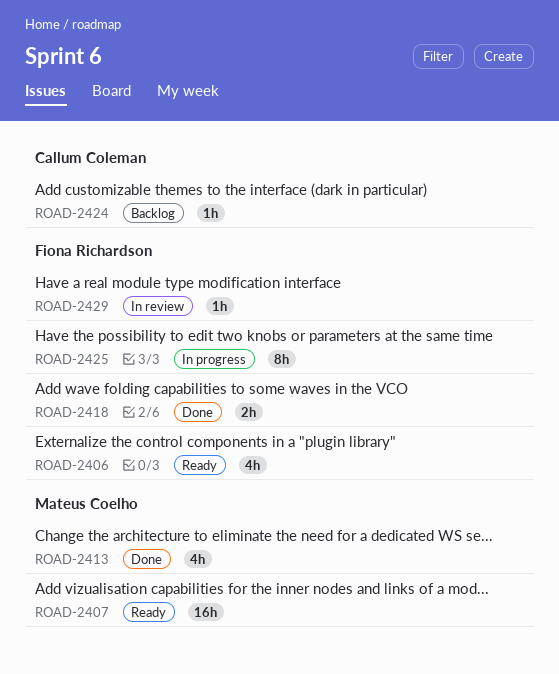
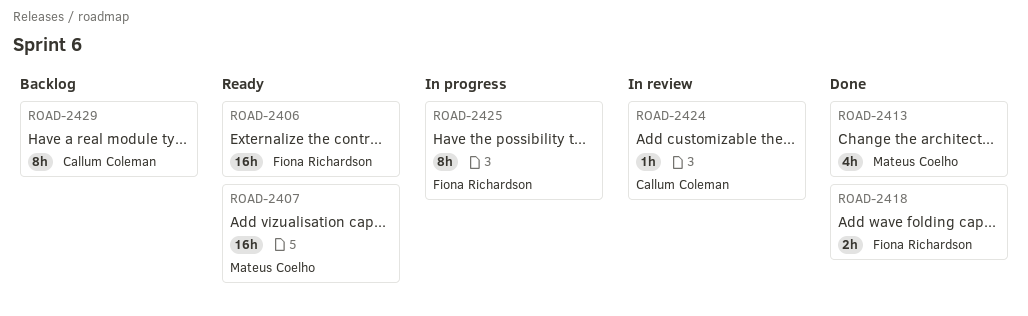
ROAD-2406, estimate: 4h -> 16h
ROAD-2424, status: Backlog -> In review
ROAD-2429, status: In review -> Backlog
ROAD-2429, owner: Fiona Richardson -> Callum Coleman
ROAD-2429, estimate: 1h -> 8h

